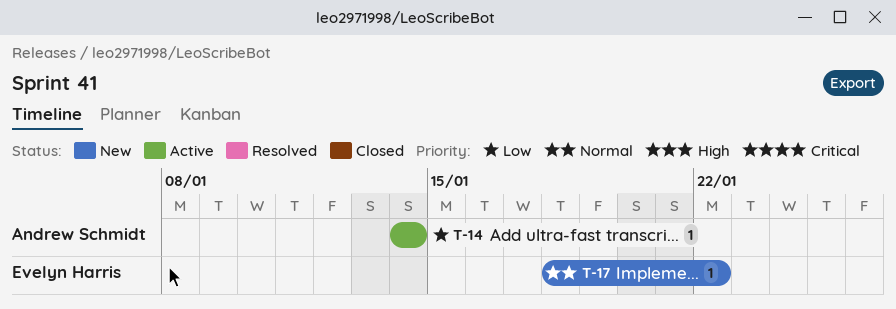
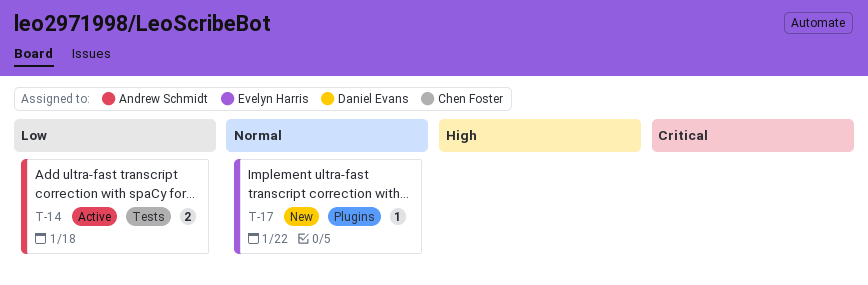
T-14, estimate: 1 -> 2
T-14, due: Jan 14 -> Jan 18

